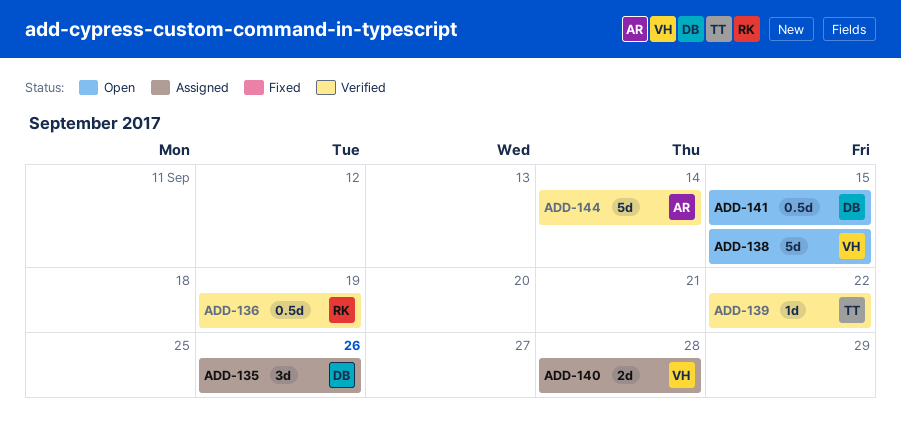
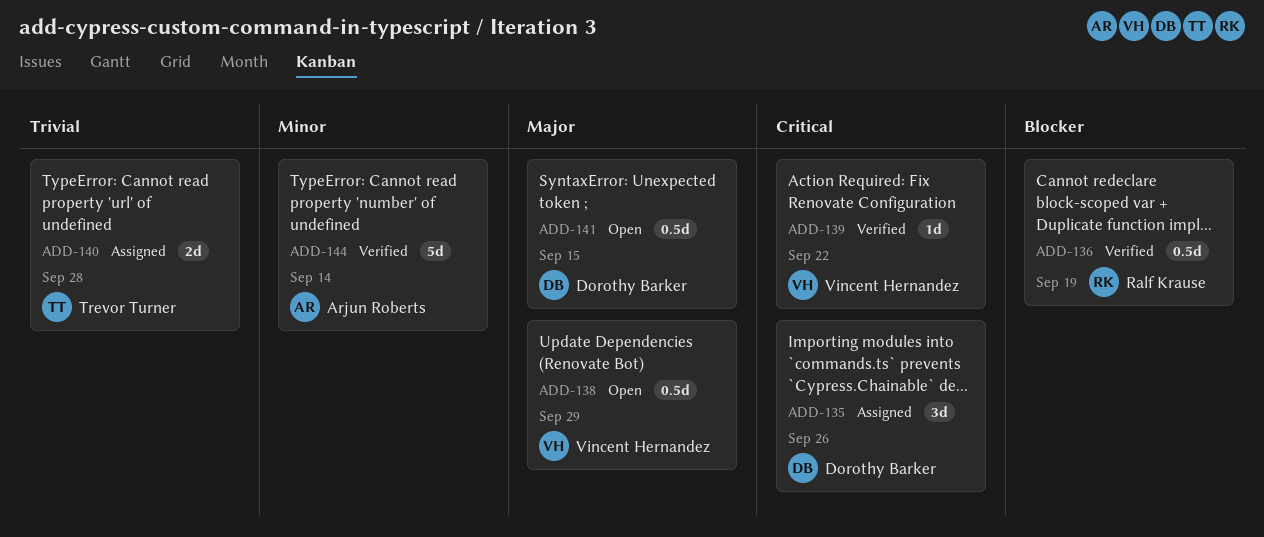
ADD-138, estimate: 5d -> 0.5d
ADD-138, due: Sep 15 -> Sep 29
ADD-139, owner: Trevor Turner -> Vincent Hernandez
ADD-140, owner: Vincent Hernandez -> Trevor Turner

